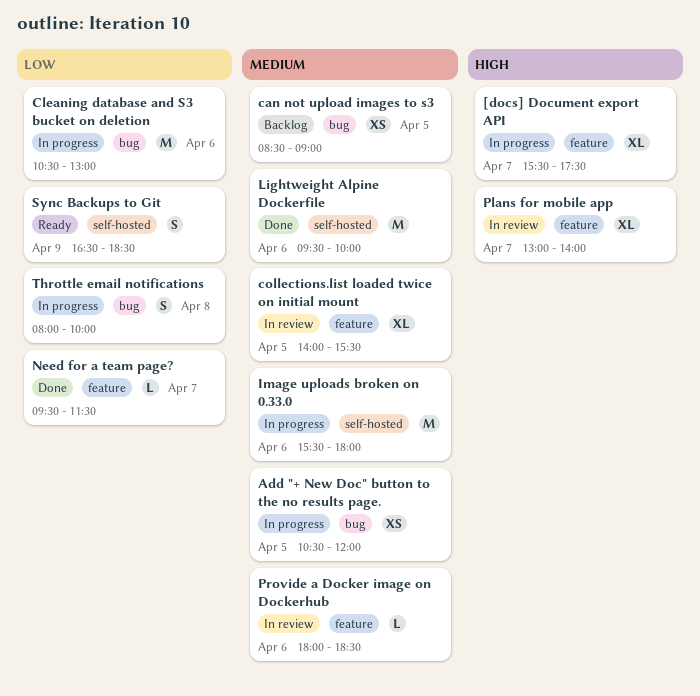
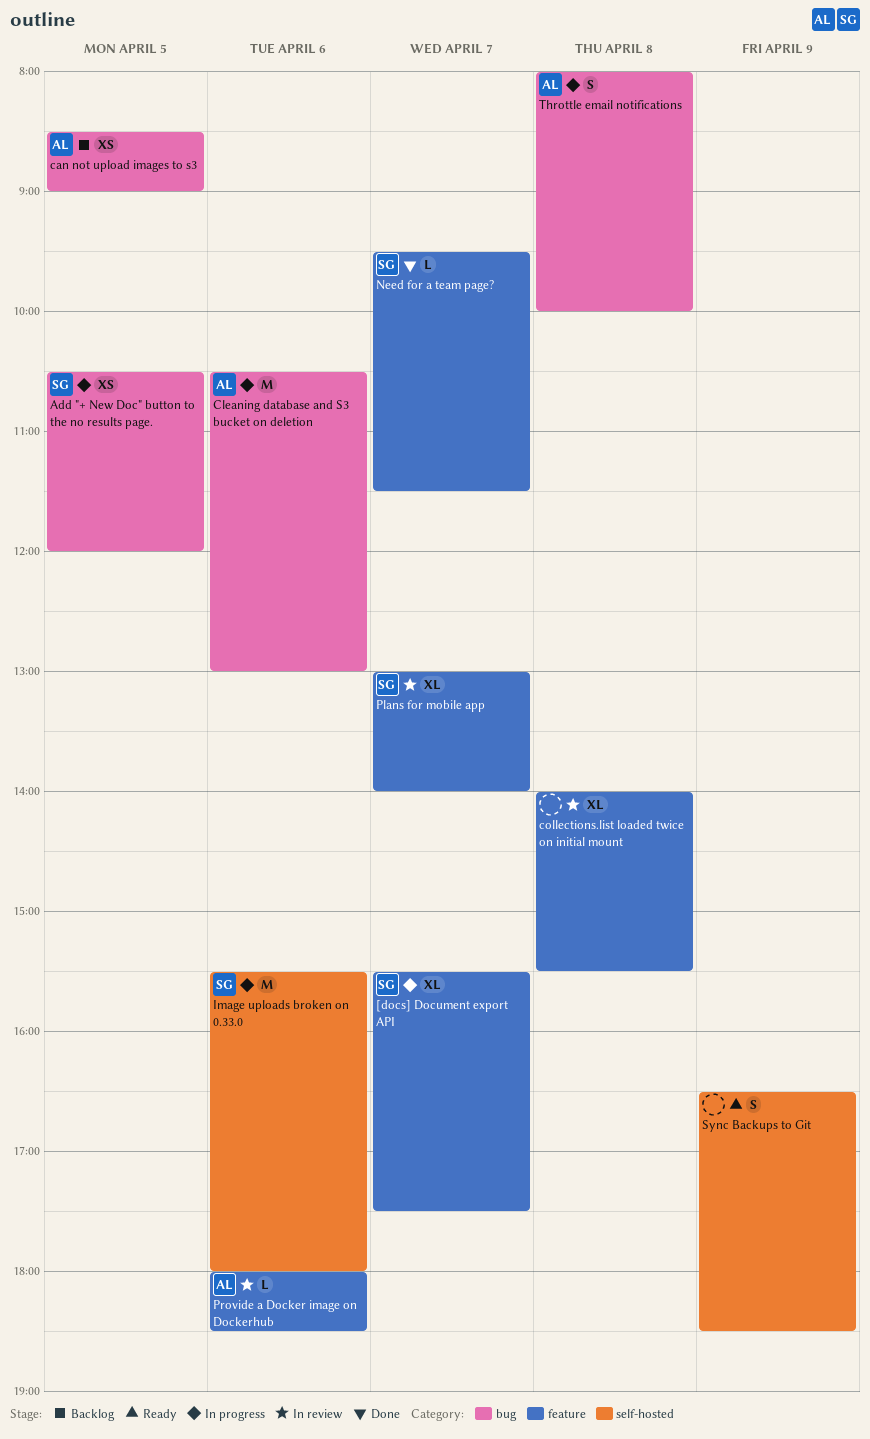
collections.list loaded twice on initial mount, day: Apr 5 -> Apr 8
Lightweight Alpine Dockerfile: present -> none

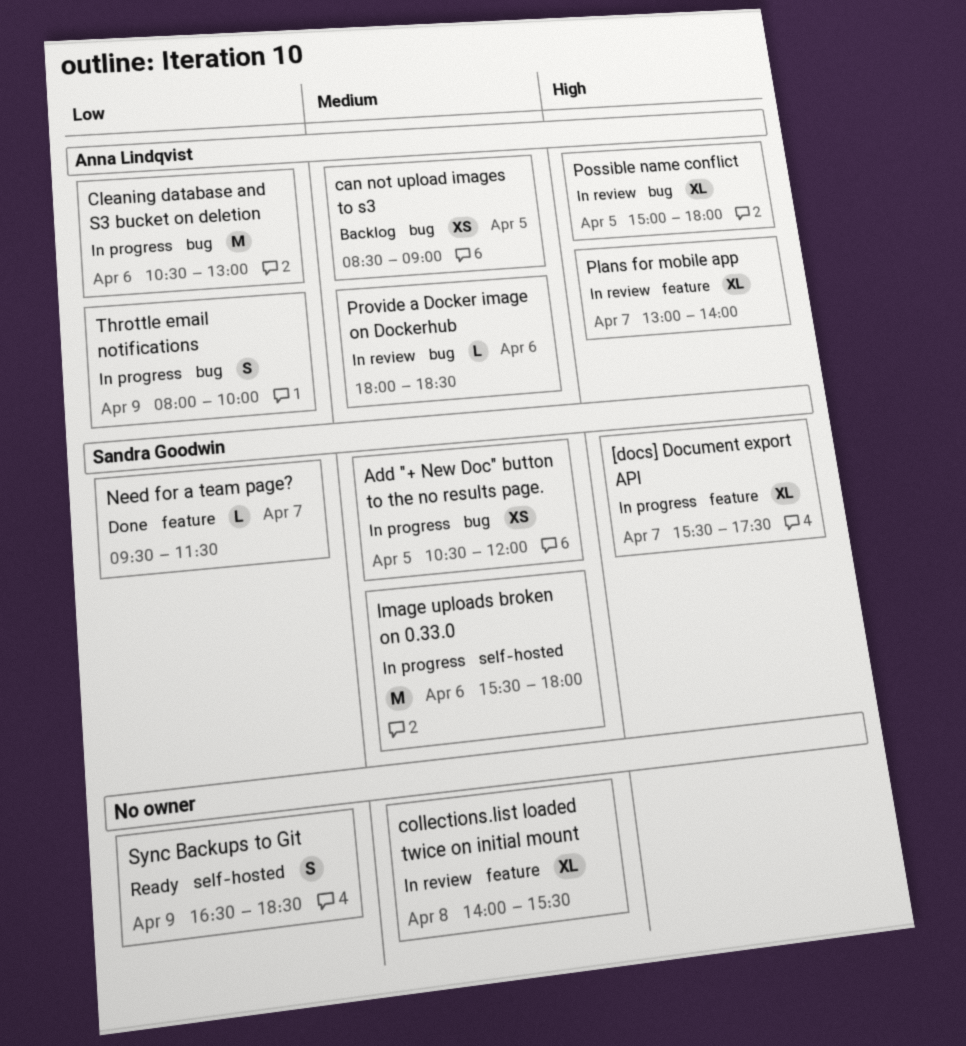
Plans for mobile app, owner: Sandra Goodwin -> Anna Lindqvist
Possible name conflict: none -> present
Provide a Docker image on Dockerhub, label: feature -> bug
Throttle email notifications, day: Apr 8 -> Apr 9

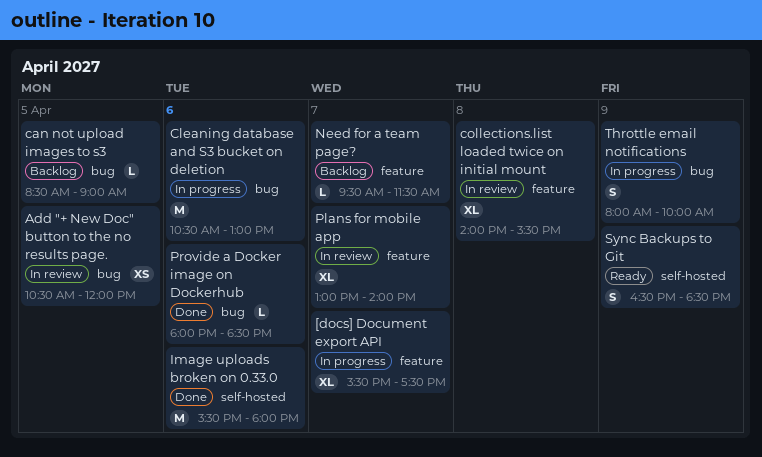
Add "+ New Doc" button to the no results page., status: In progress -> In review
can not upload images to s3, estimate: XS -> L
Image uploads broken on 0.33.0, status: In progress -> Done
Need for a team page?, status: Done -> Backlog
Possible name conflict: present -> none
Provide a Docker image on Dockerhub, status: In review -> Done

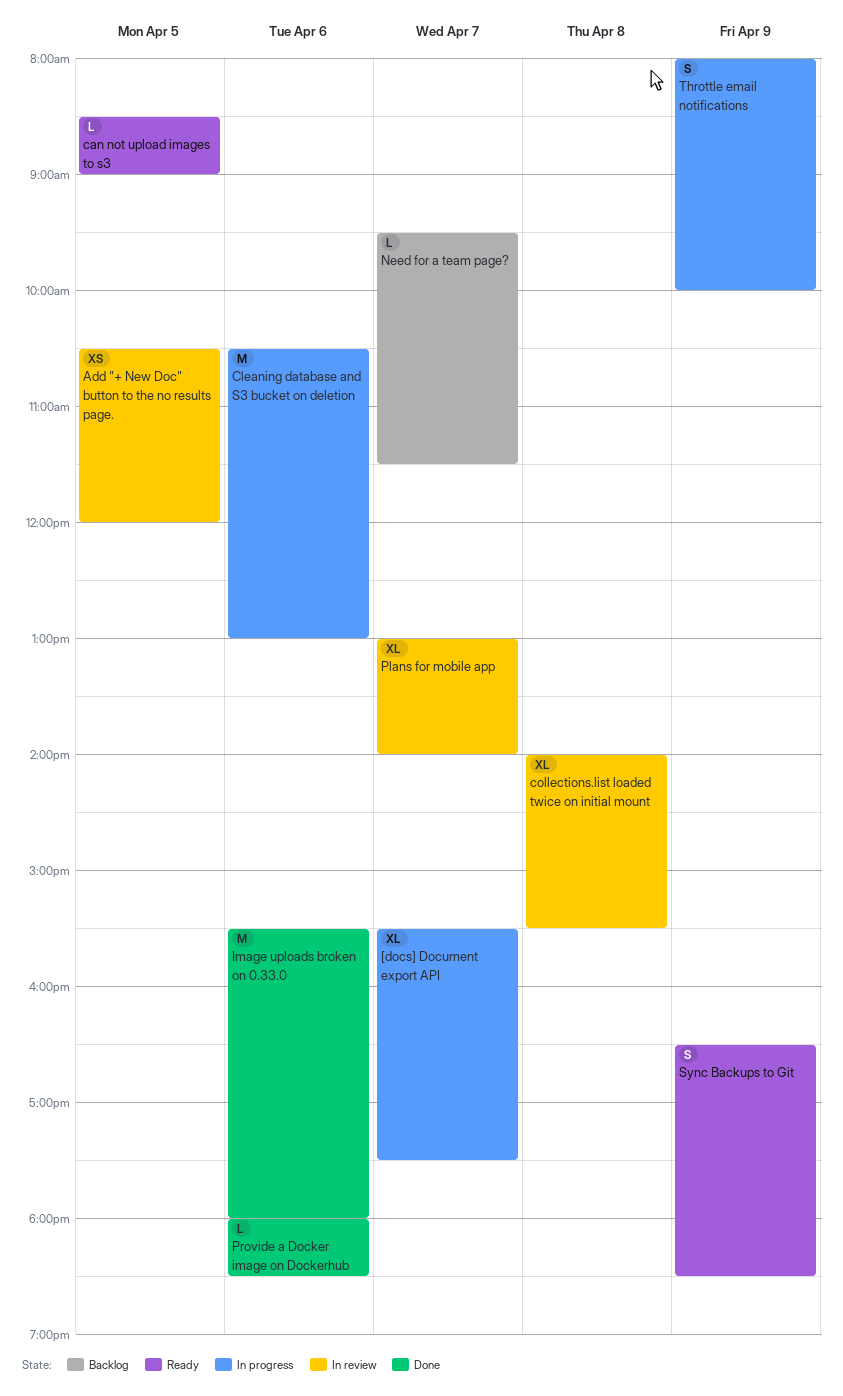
can not upload images to s3, status: Backlog -> Ready

